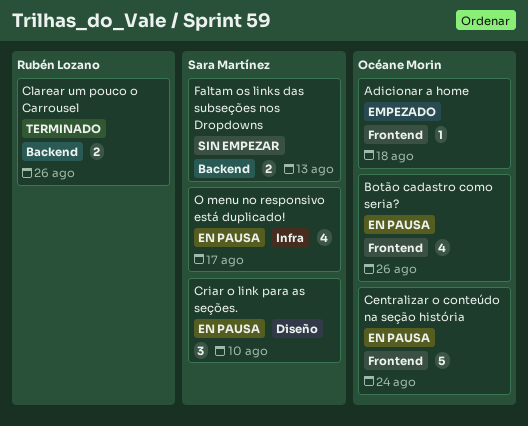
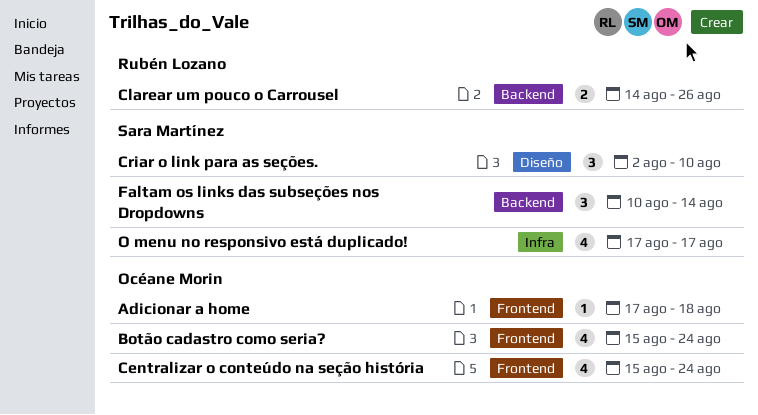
Botão cadastro como seria?, due: Aug 26 -> Aug 24
Centralizar o conteúdo na seção história, estimate: 5 -> 4
Faltam os links das subseções nos Dropdowns, estimate: 2 -> 3
Faltam os links das subseções nos Dropdowns, due: Aug 13 -> Aug 14

